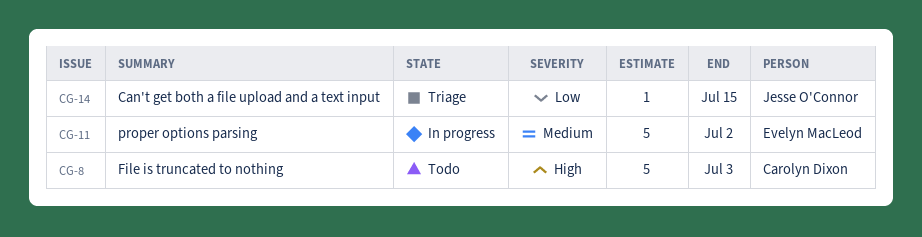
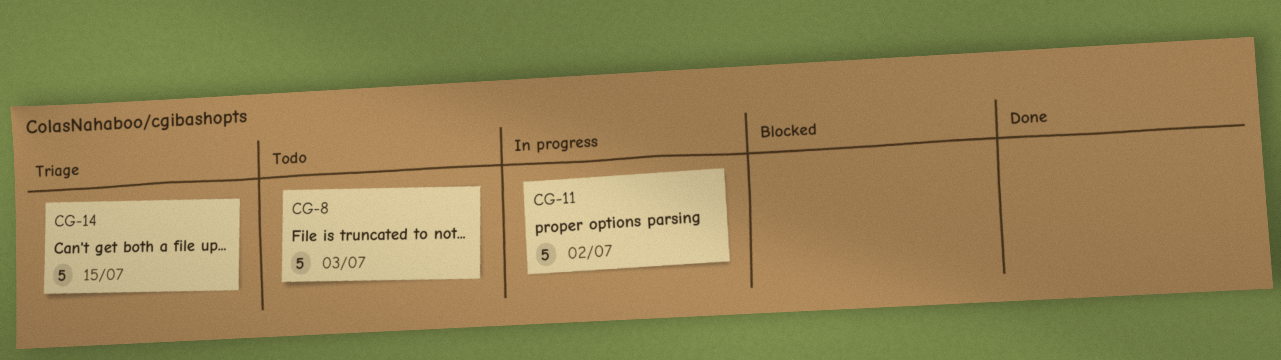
CG-14, estimate: 1 -> 5

